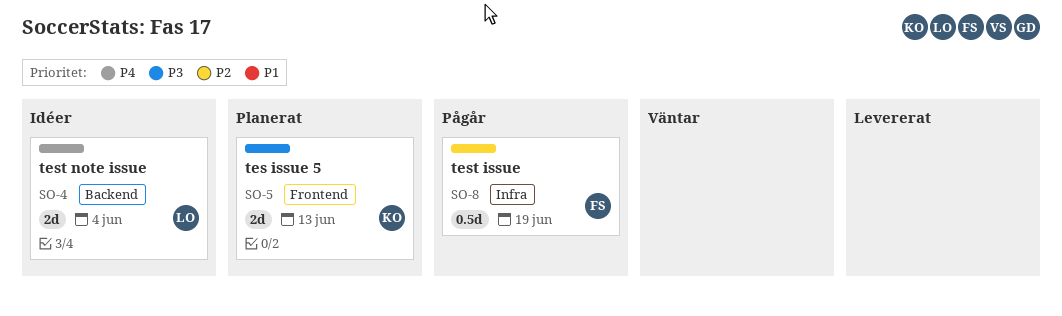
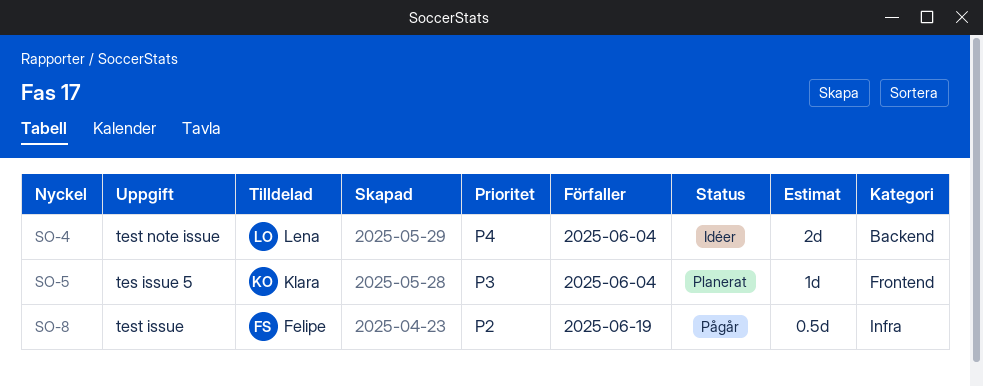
SO-5, estimate: 2d -> 1d
SO-5, due: Jun 13 -> Jun 4

